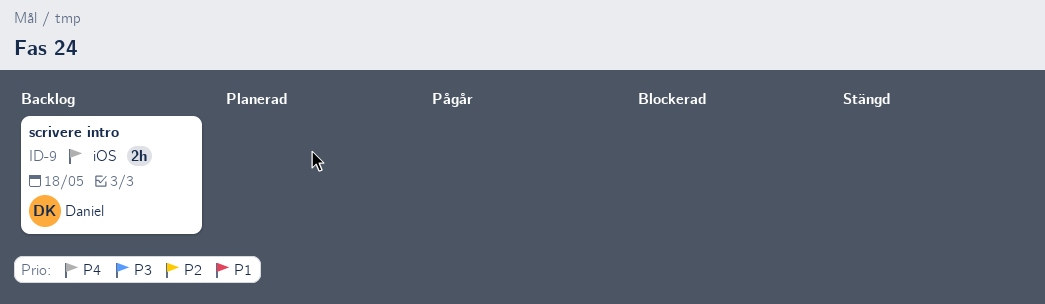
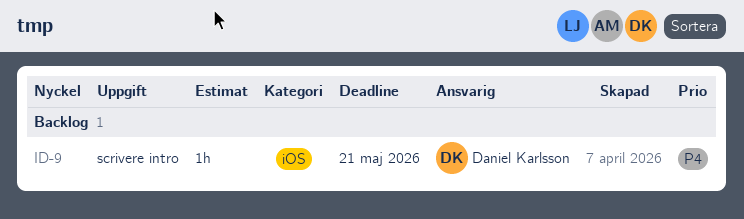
ID-9, estimate: 2h -> 1h
ID-9, due: May 18 -> May 21

